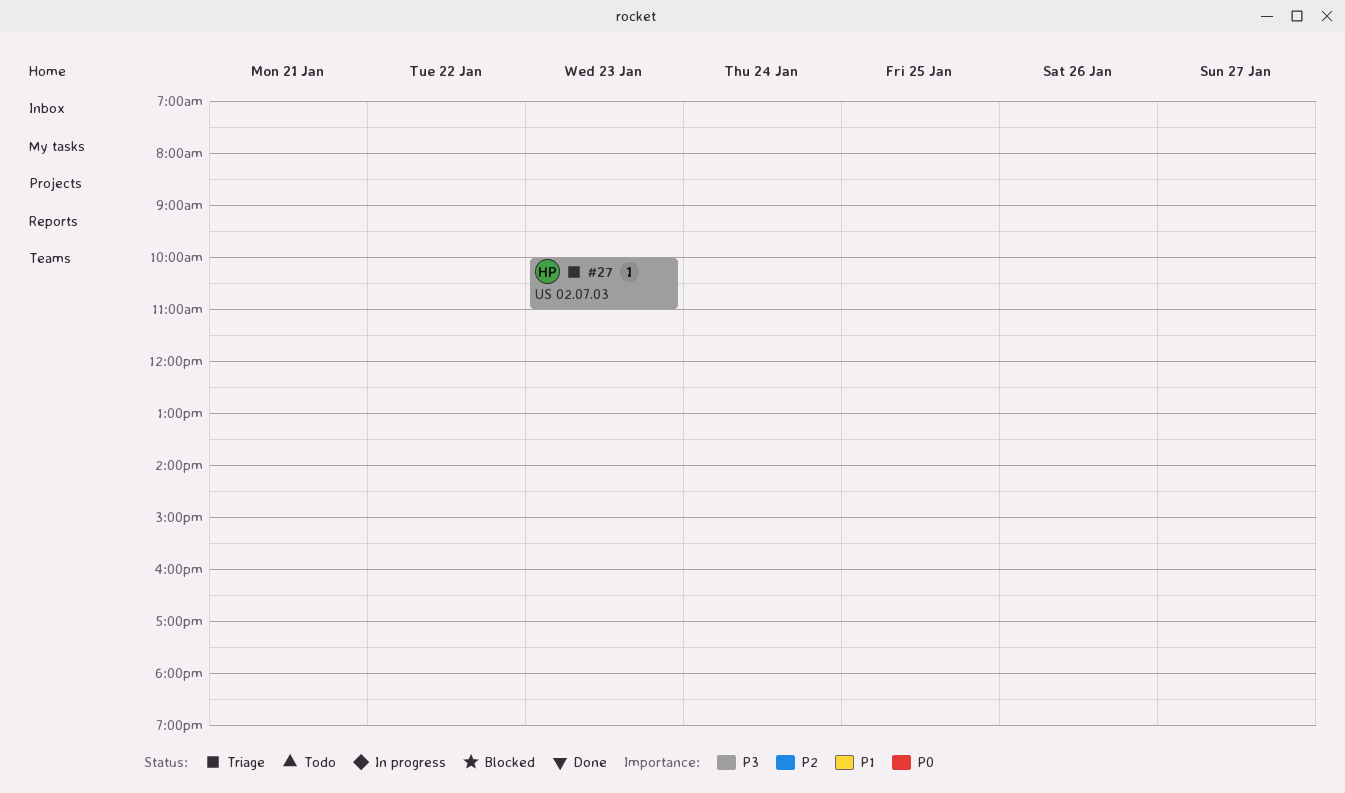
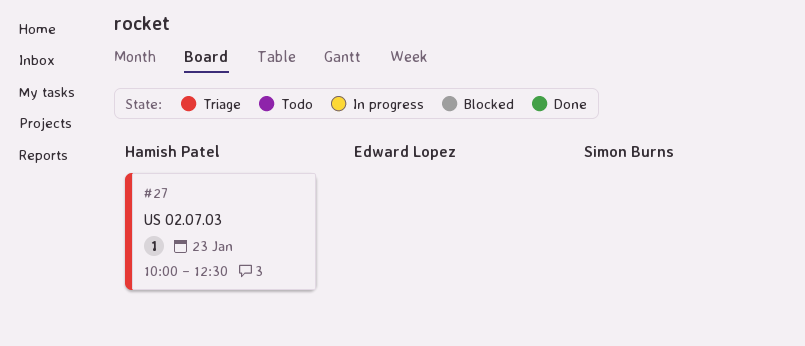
#27, ends: 11:00 -> 12:30

